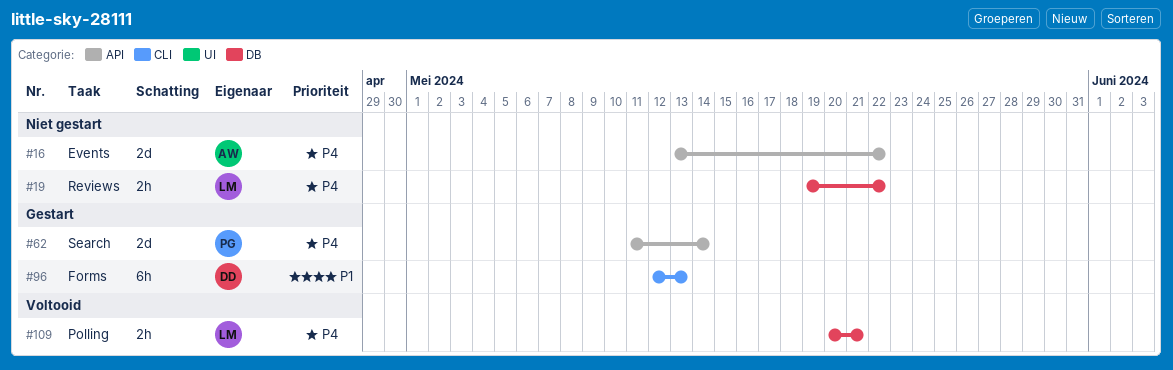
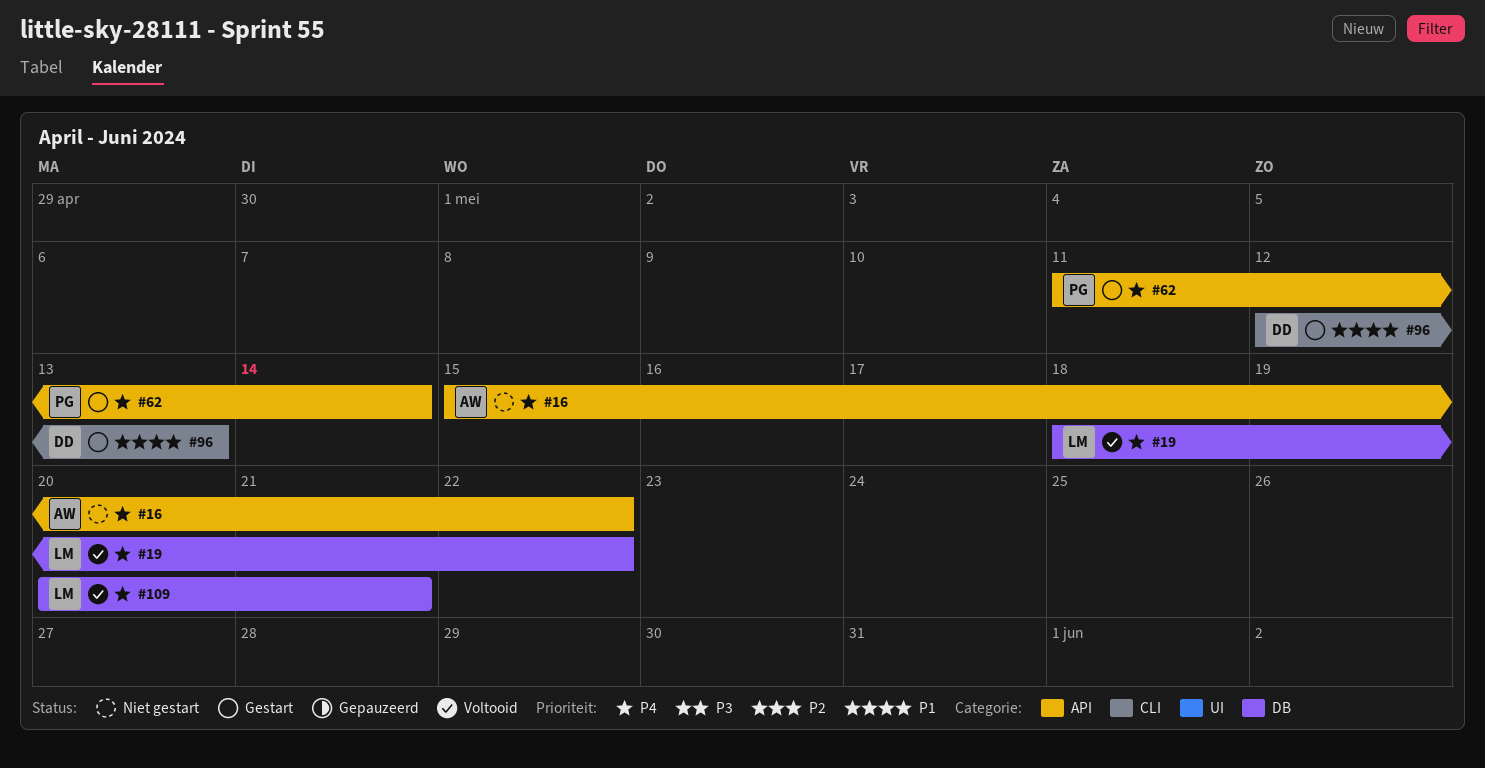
#16, start: May 13 -> May 15
#19, status: Niet gestart -> Voltooid
#19, start: May 19 -> May 18

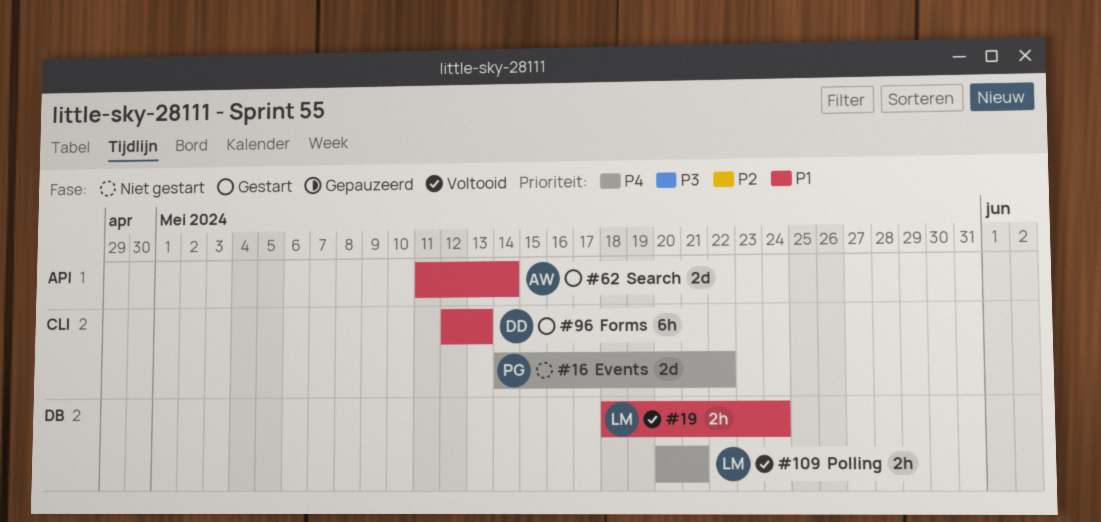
#16, owner: AW -> PG
#16, label: API -> CLI
#16, start: May 15 -> May 14
#19, priority: P4 -> P1
#19, due: May 22 -> May 24
#62, owner: PG -> AW
#62, priority: P4 -> P1

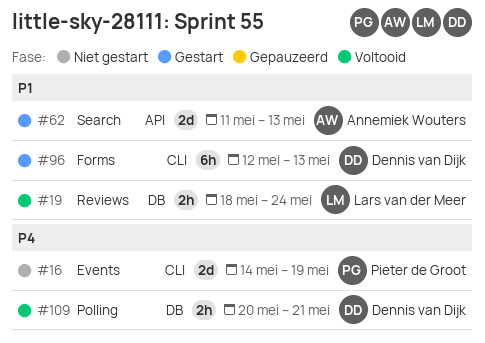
#16, due: May 22 -> May 19
#62, due: May 14 -> May 13
#109, owner: Lars van der Meer -> Dennis van Dijk

